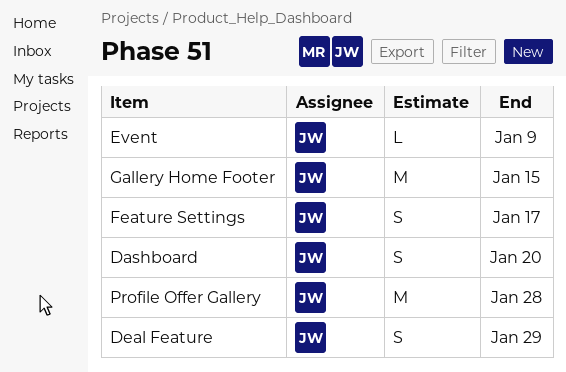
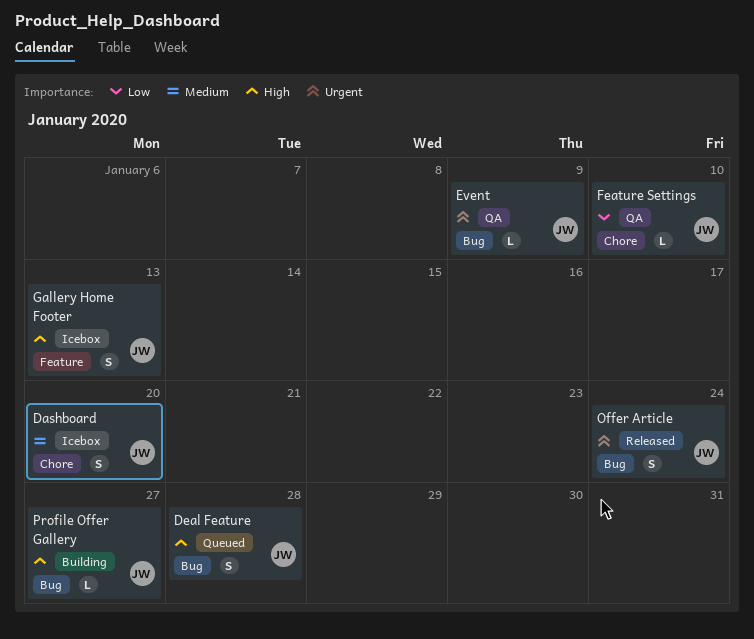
Deal Feature, due: Jan 29 -> Jan 28
Feature Settings, estimate: S -> L
Feature Settings, due: Jan 17 -> Jan 10
Gallery Home Footer, estimate: M -> S
Gallery Home Footer, due: Jan 15 -> Jan 13
Offer Article: none -> present
Profile Offer Gallery, estimate: M -> L
Profile Offer Gallery, due: Jan 28 -> Jan 27

